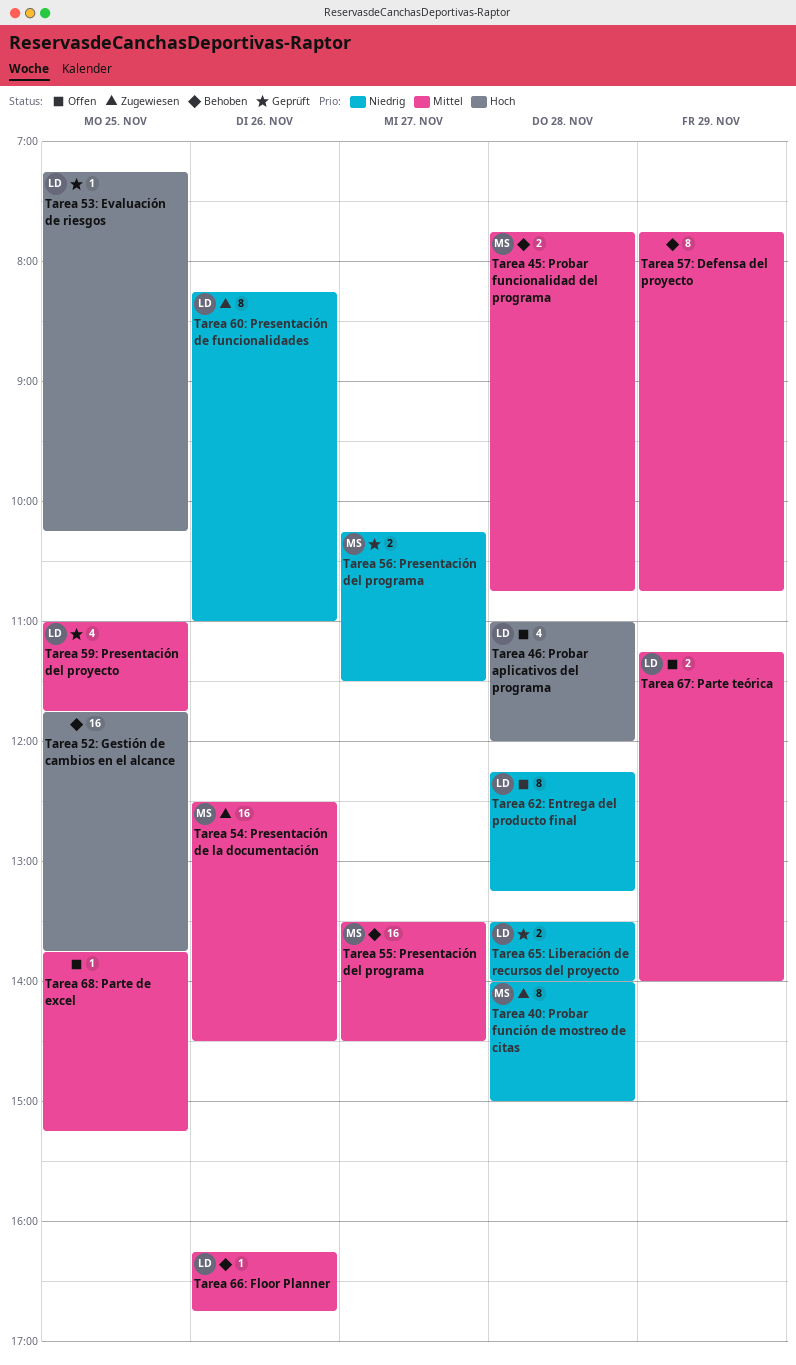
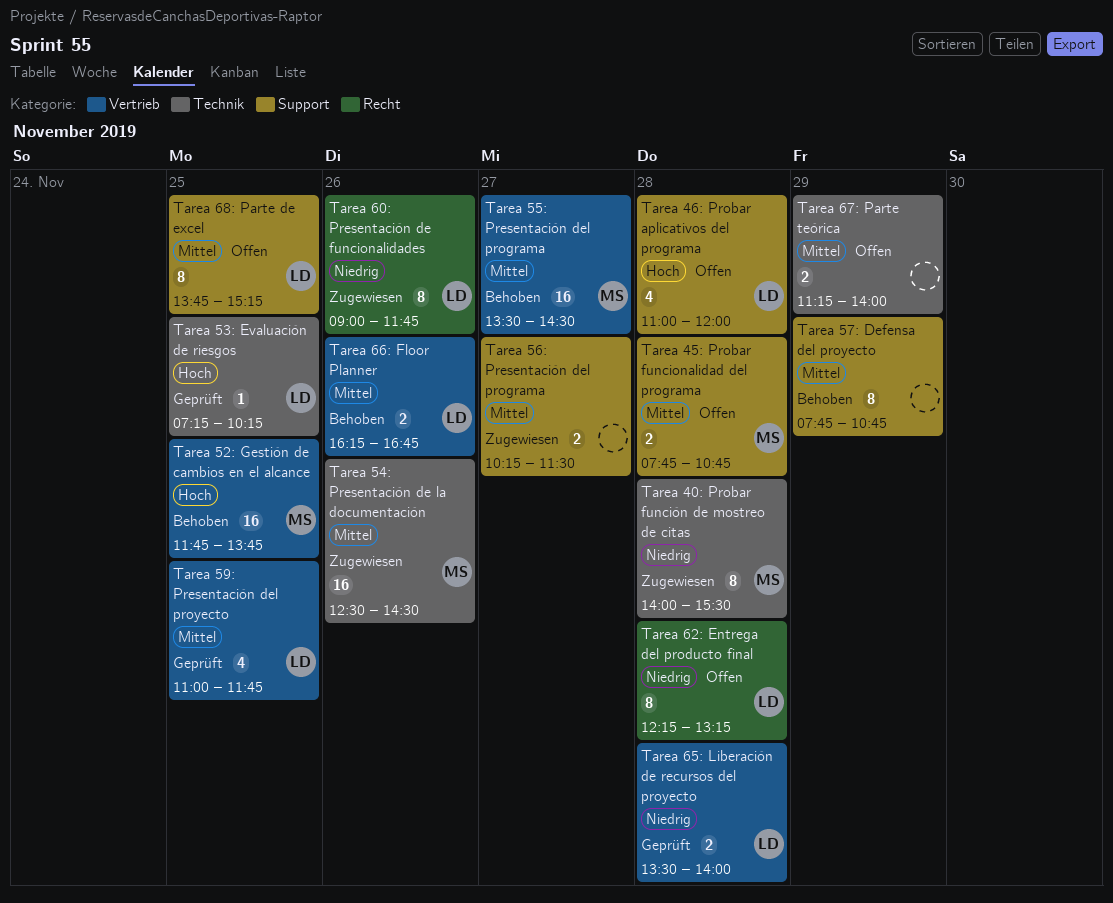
Tarea 40: Probar función de mostreo de citas, ends: 15:00 -> 15:30
Tarea 45: Probar funcionalidad del programa, status: Behoben -> Offen
Tarea 52: Gestión de cambios en el alcance, owner: none -> MS
Tarea 56: Presentación del programa, status: Geprüft -> Zugewiesen
Tarea 56: Presentación del programa, owner: MS -> none
Tarea 56: Presentación del programa, priority: Niedrig -> Mittel
Tarea 60: Presentación de funcionalidades, begins: 08:15 -> 09:00
Tarea 60: Presentación de funcionalidades, ends: 11:00 -> 11:45
Tarea 66: Floor Planner, estimate: 1 -> 2
Tarea 67: Parte teórica, owner: LD -> none
Tarea 68: Parte de excel, owner: none -> LD
Tarea 68: Parte de excel, estimate: 1 -> 8

